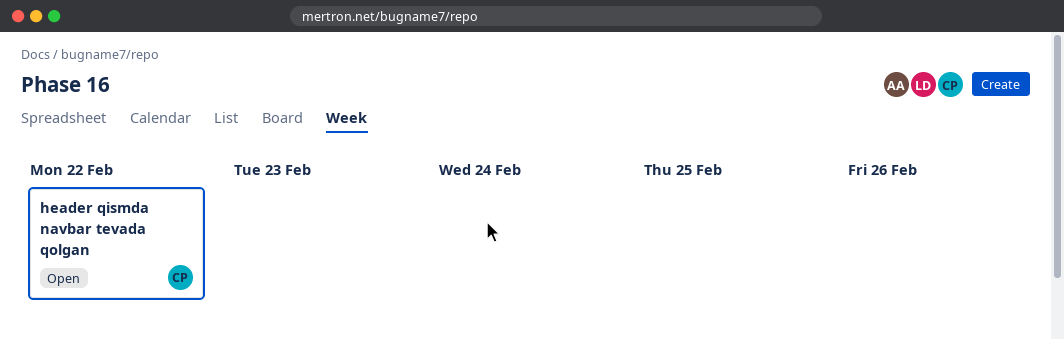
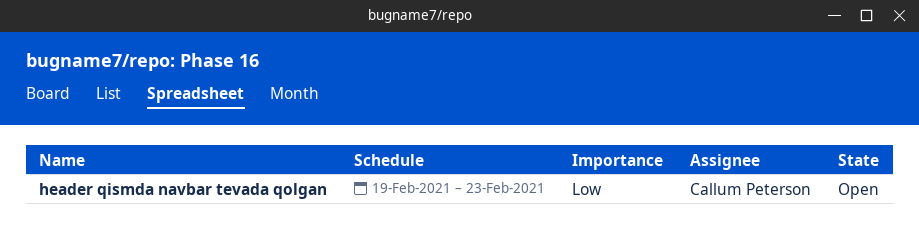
header qismda navbar tevada qolgan, due: Feb 22 -> Feb 23

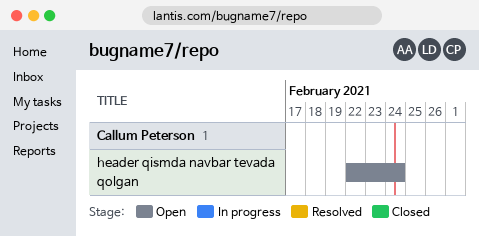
header qismda navbar tevada qolgan, start: Feb 19 -> Feb 22
header qismda navbar tevada qolgan, due: Feb 23 -> Feb 24

